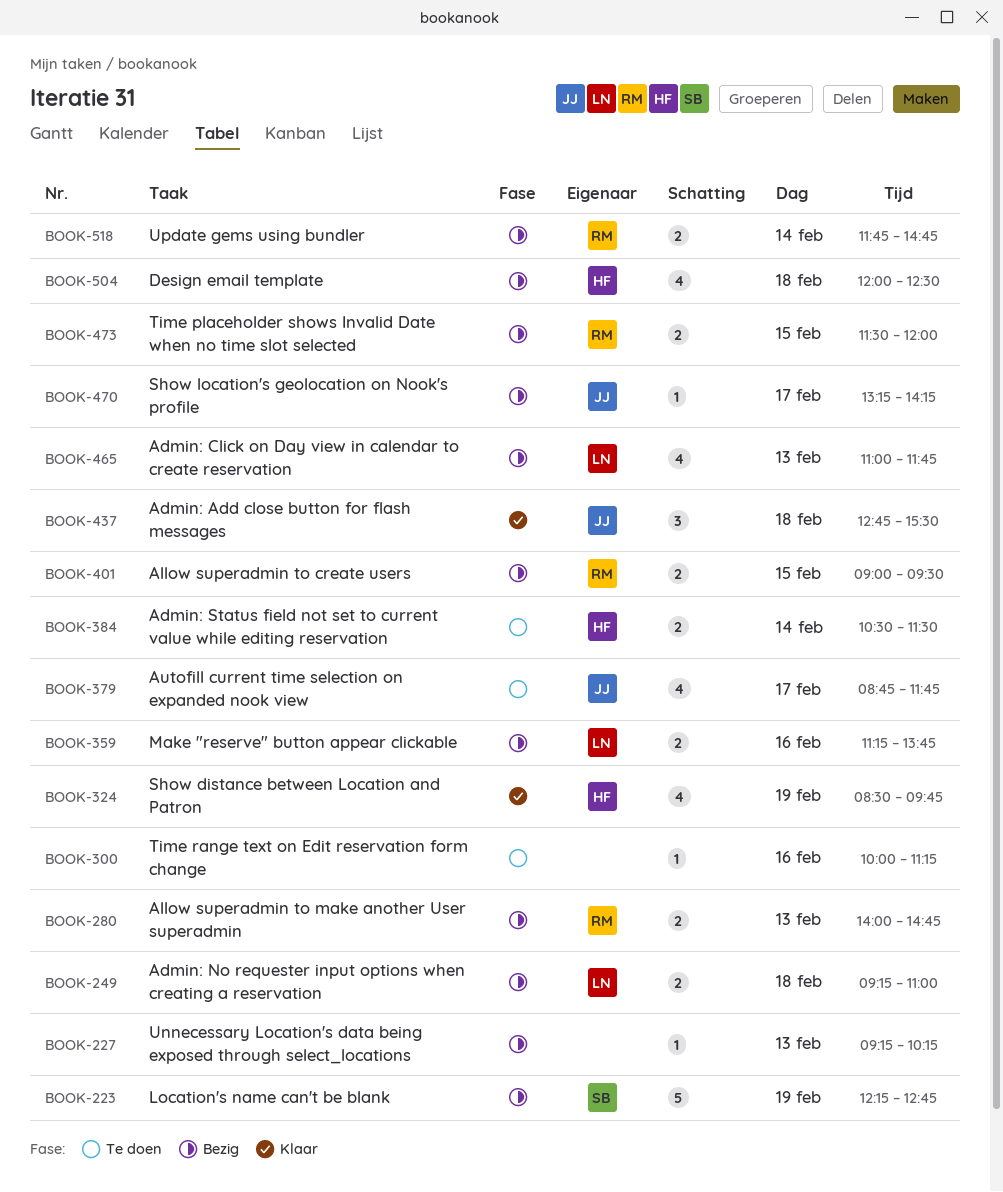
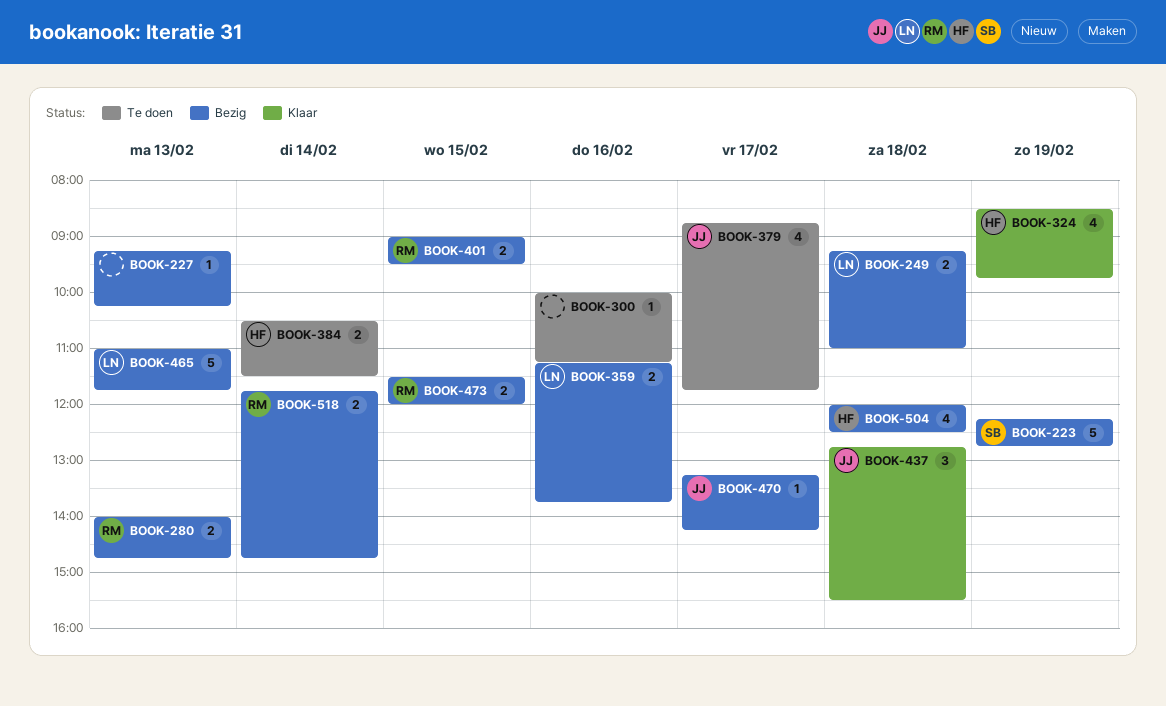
BOOK-465, estimate: 4 -> 5

